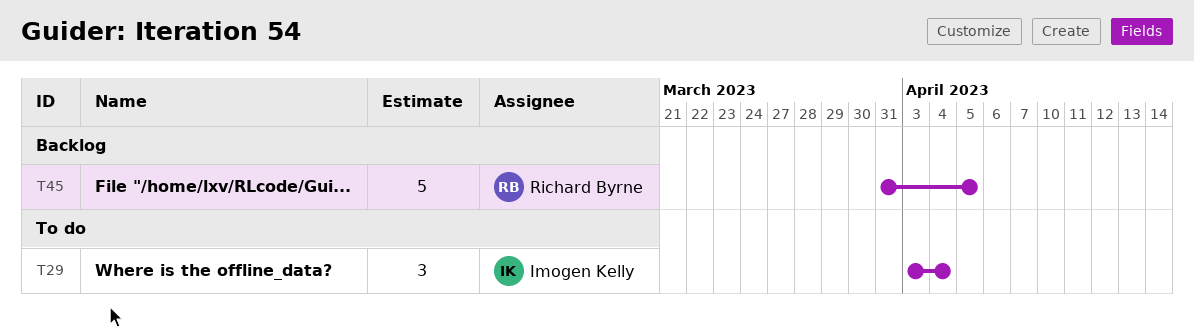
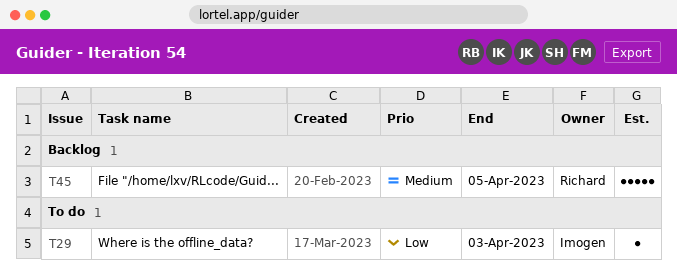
T29, estimate: 3 -> 1
T29, due: Apr 4 -> Apr 3

